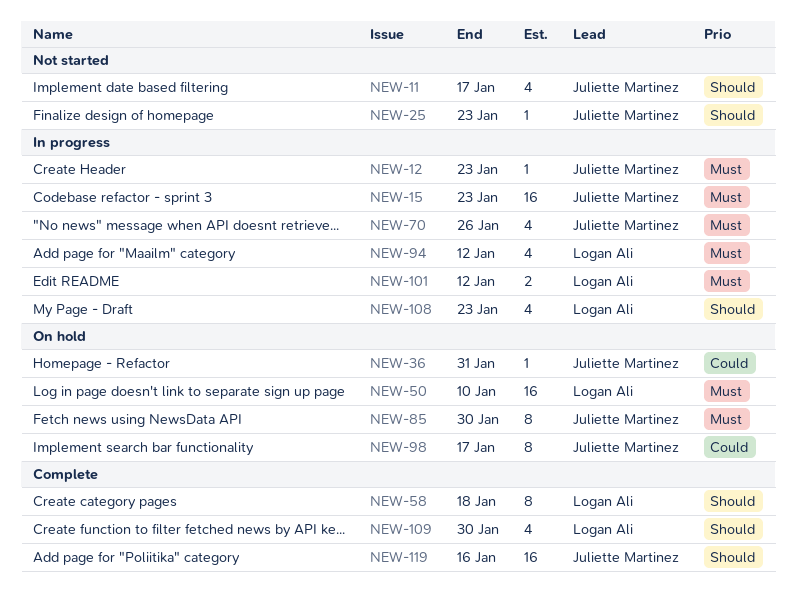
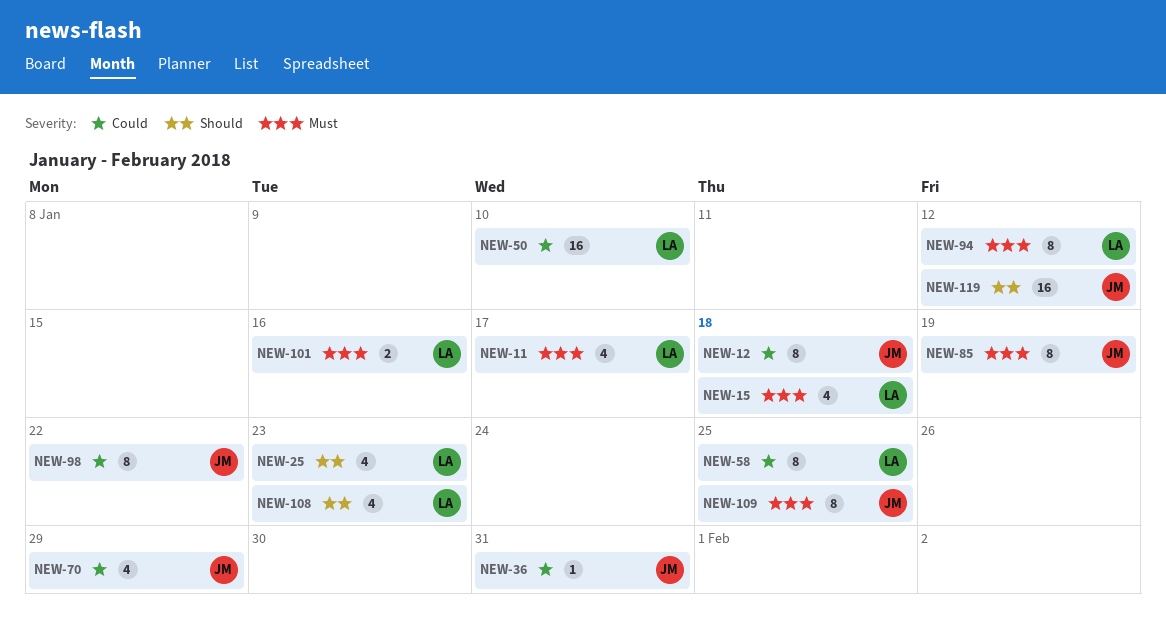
NEW-11, owner: Juliette Martinez -> Logan Ali
NEW-11, priority: Should -> Must
NEW-12, priority: Must -> Could
NEW-12, estimate: 1 -> 8
NEW-12, due: Jan 23 -> Jan 18
NEW-15, owner: Juliette Martinez -> Logan Ali
NEW-15, estimate: 16 -> 4
NEW-15, due: Jan 23 -> Jan 18
NEW-25, owner: Juliette Martinez -> Logan Ali
NEW-25, estimate: 1 -> 4
NEW-50, priority: Must -> Could
NEW-58, priority: Should -> Could
NEW-58, due: Jan 18 -> Jan 25
NEW-70, priority: Must -> Could
NEW-70, due: Jan 26 -> Jan 29
NEW-85, due: Jan 30 -> Jan 19
NEW-94, estimate: 4 -> 8
NEW-98, due: Jan 17 -> Jan 22
NEW-101, due: Jan 12 -> Jan 16
NEW-109, owner: Logan Ali -> Juliette Martinez
NEW-109, priority: Should -> Must
NEW-109, estimate: 4 -> 8
NEW-109, due: Jan 30 -> Jan 25
NEW-119, due: Jan 16 -> Jan 12

